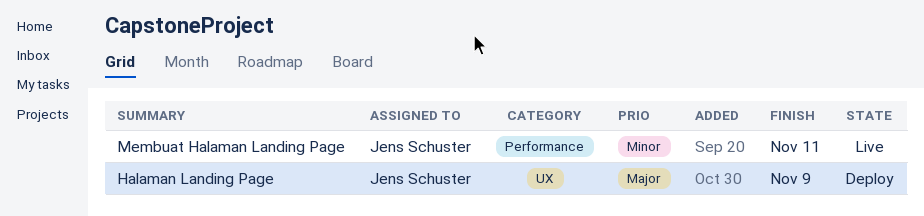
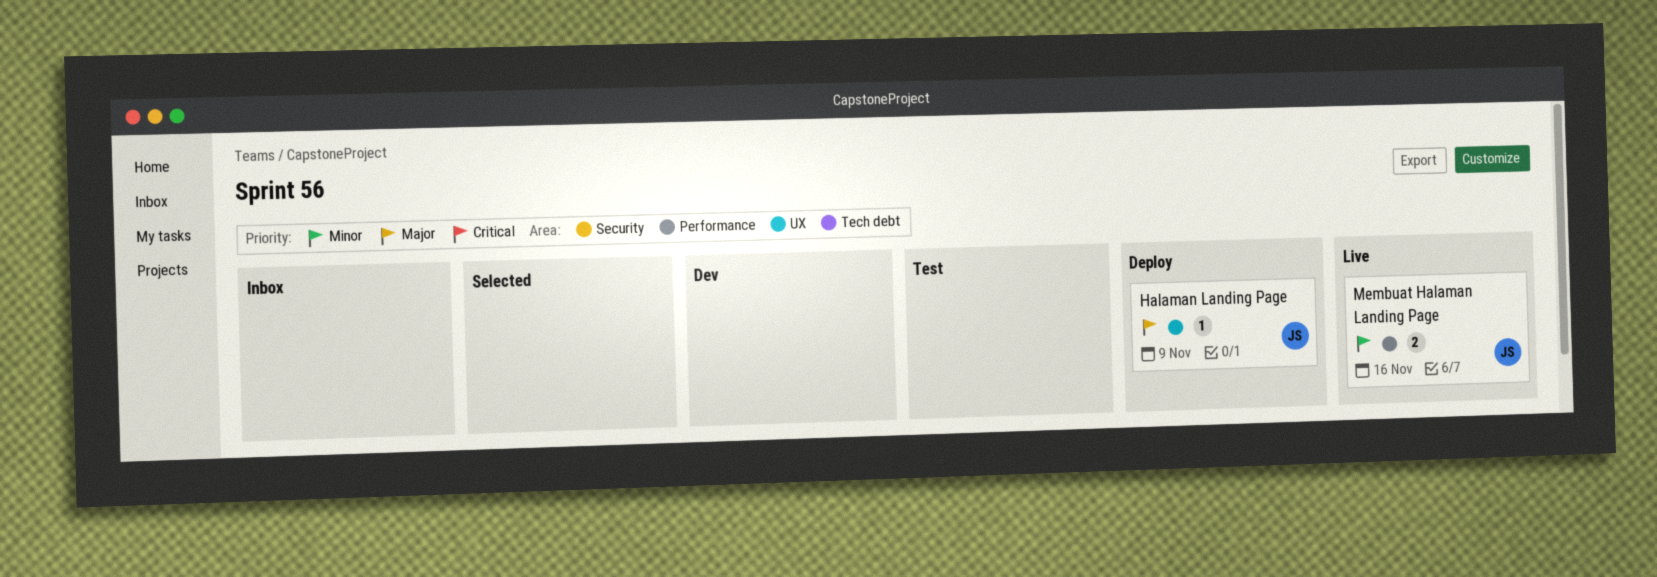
Membuat Halaman Landing Page, due: Nov 11 -> Nov 16

